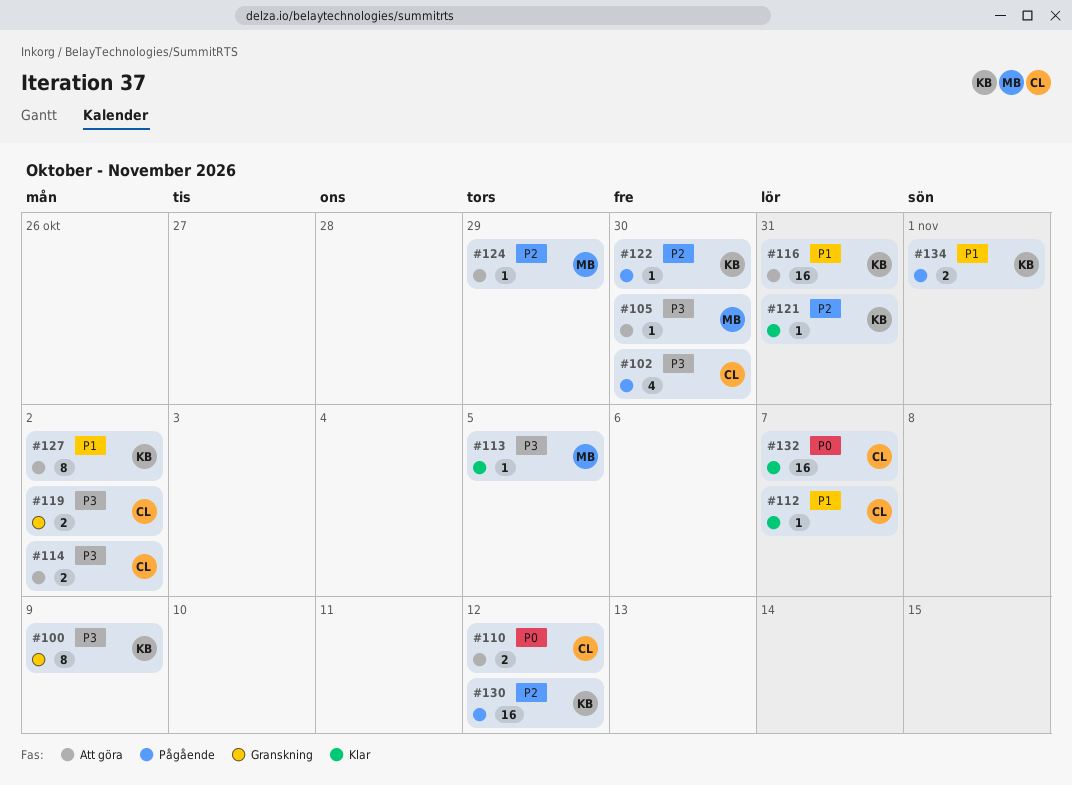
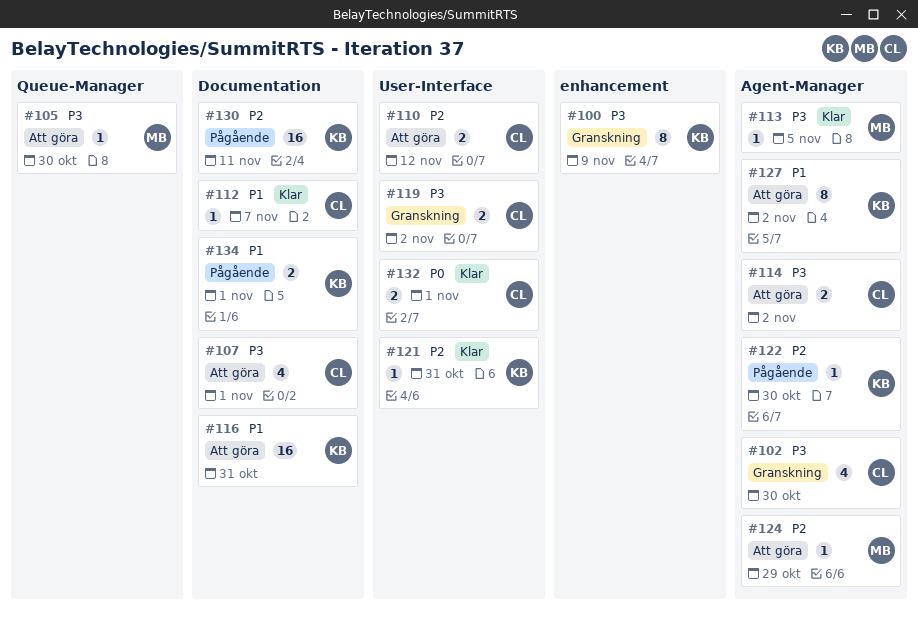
#102, status: Pågående -> Granskning
#107: none -> present
#110, priority: P0 -> P2
#130, due: Nov 12 -> Nov 11
#132, estimate: 16 -> 2
#132, due: Nov 7 -> Nov 1

